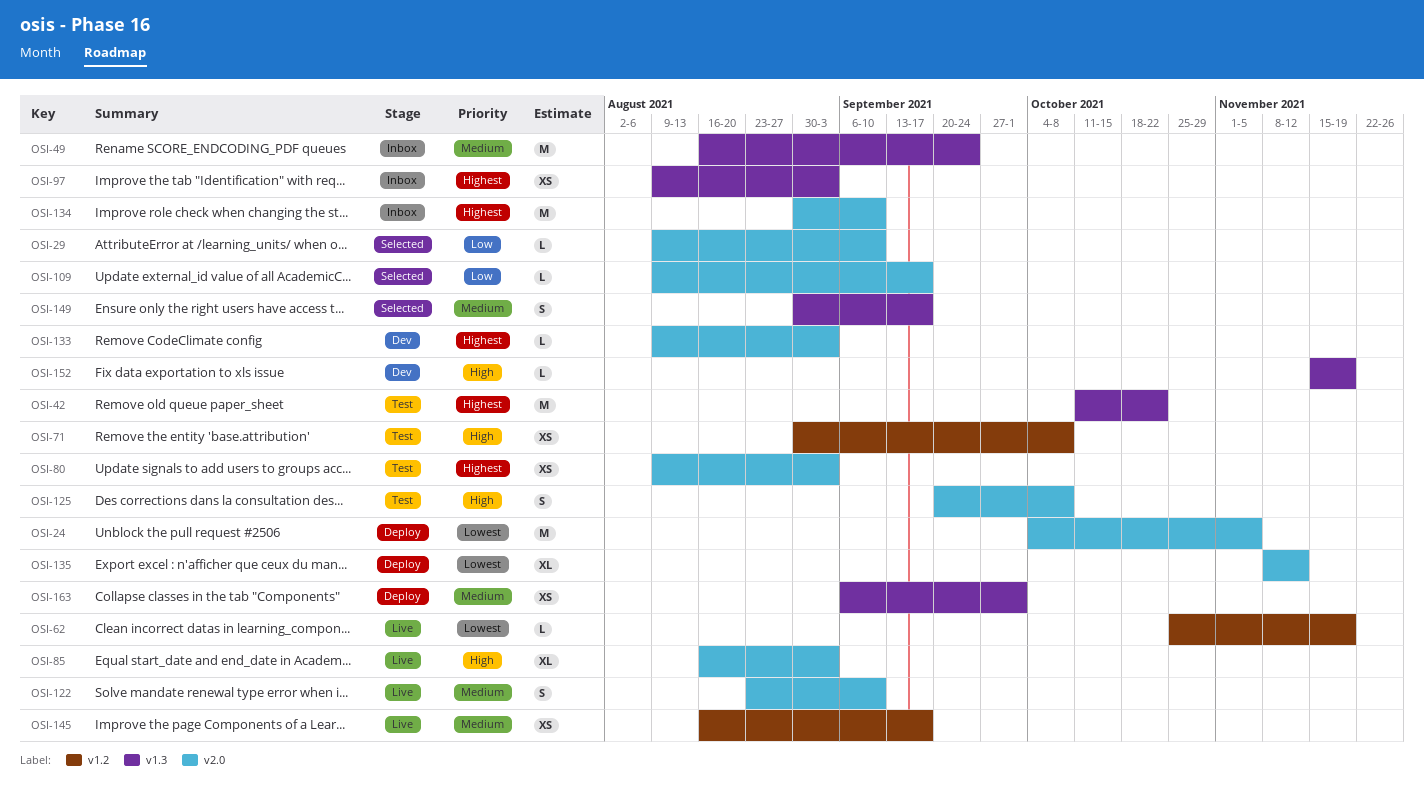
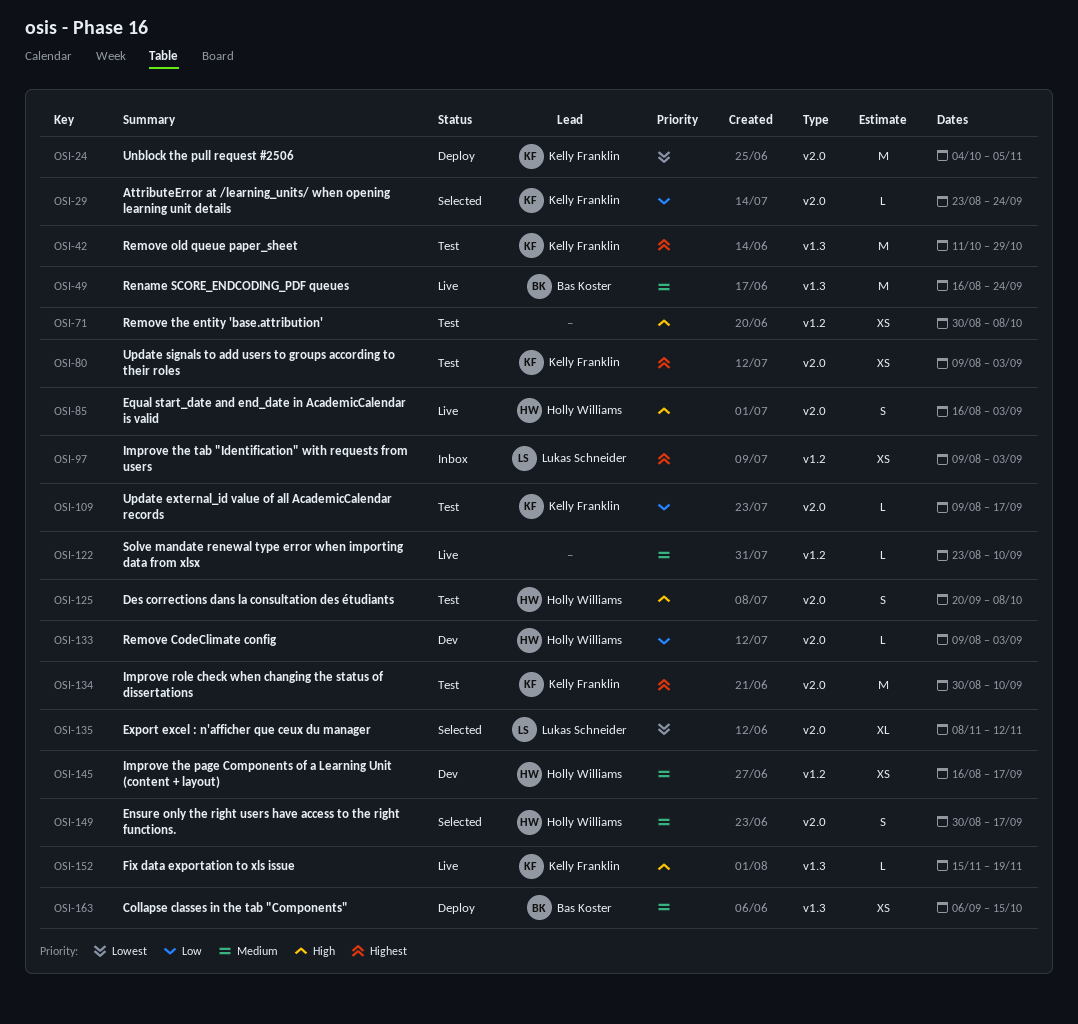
OSI-29, start: Aug 9 -> Aug 23
OSI-29, due: Sep 10 -> Sep 24
OSI-42, due: Oct 22 -> Oct 29
OSI-49, status: Inbox -> Live
OSI-62: present -> none
OSI-85, estimate: XL -> S
OSI-97, label: v1.3 -> v1.2
OSI-109, status: Selected -> Test
OSI-122, label: v2.0 -> v1.2
OSI-122, estimate: S -> L
OSI-133, priority: Highest -> Low
OSI-134, status: Inbox -> Test
OSI-135, status: Deploy -> Selected
OSI-145, status: Live -> Dev
OSI-149, label: v1.3 -> v2.0
OSI-152, status: Dev -> Live
OSI-163, due: Oct 1 -> Oct 15

